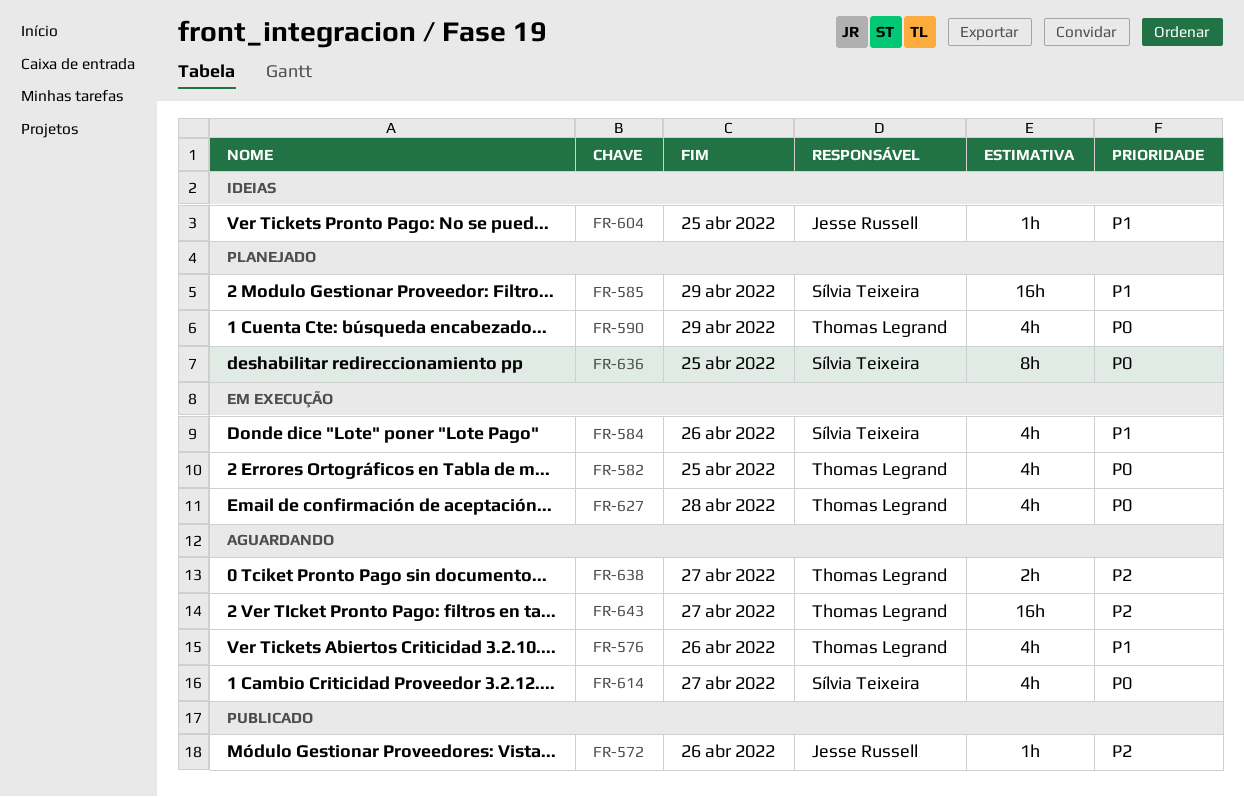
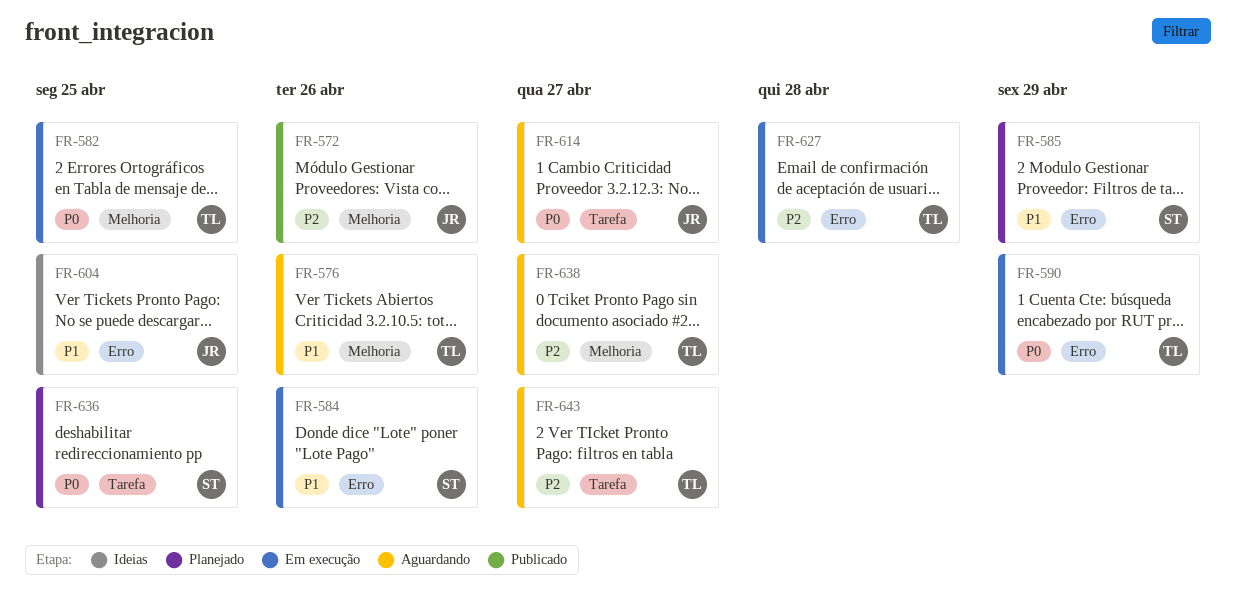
FR-590, status: Planejado -> Em execução
FR-614, owner: Sílvia Teixeira -> Jesse Russell
FR-627, priority: P0 -> P2

